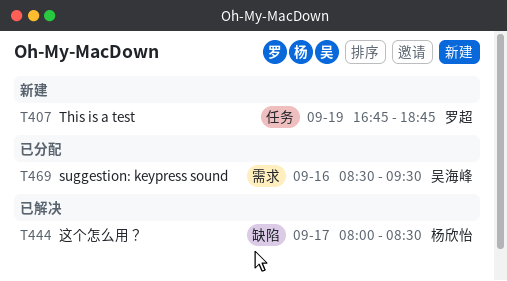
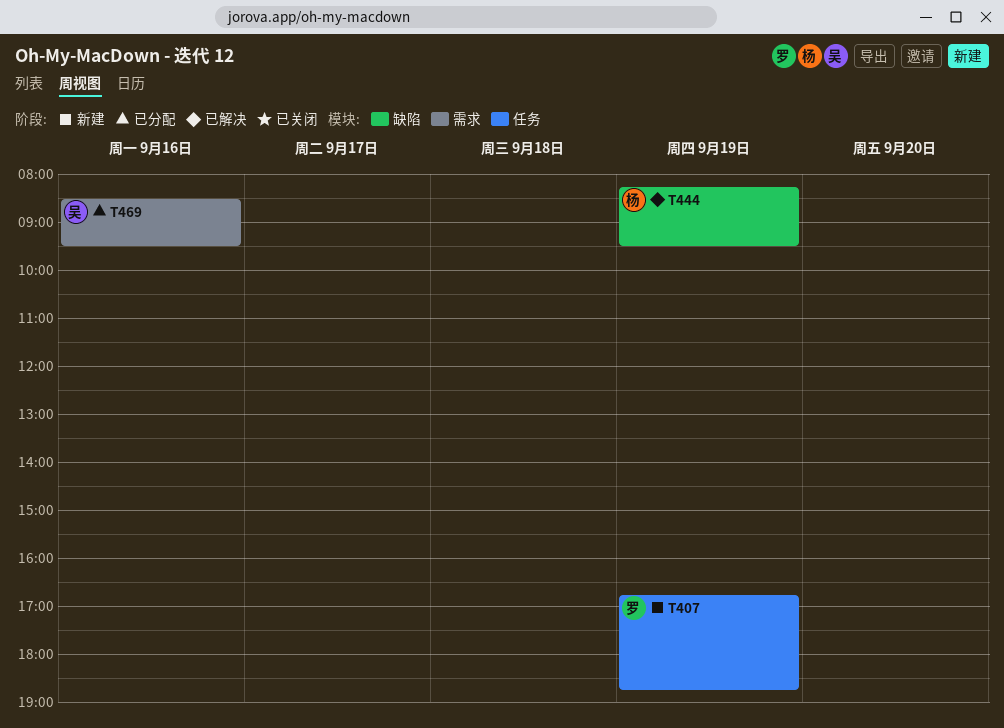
T444, day: Sep 17 -> Sep 19
T444, begins: 08:00 -> 08:15
T444, ends: 08:30 -> 09:30

